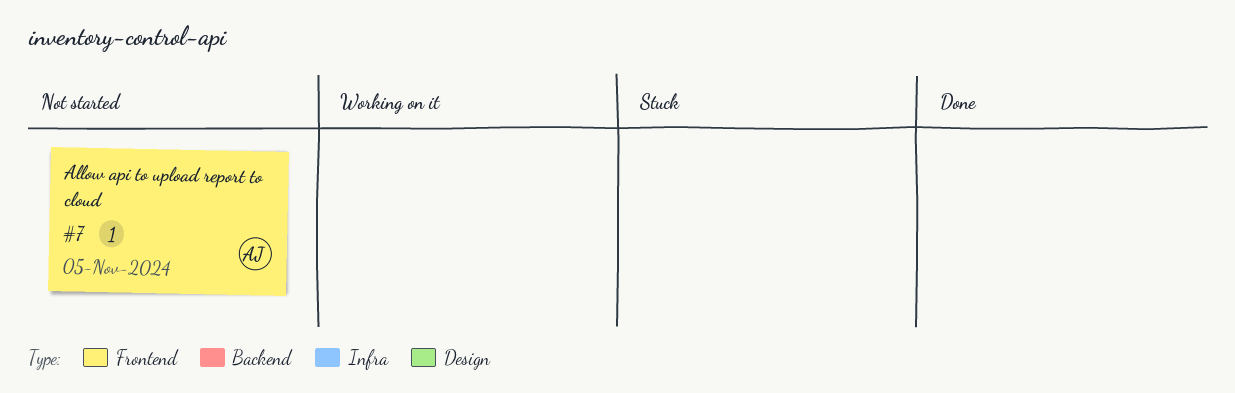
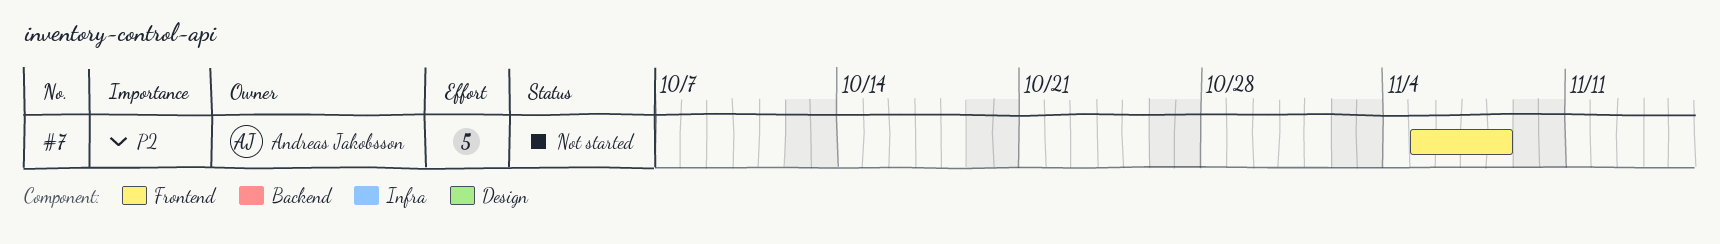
#7, estimate: 1 -> 5
#7, due: Nov 5 -> Nov 8

